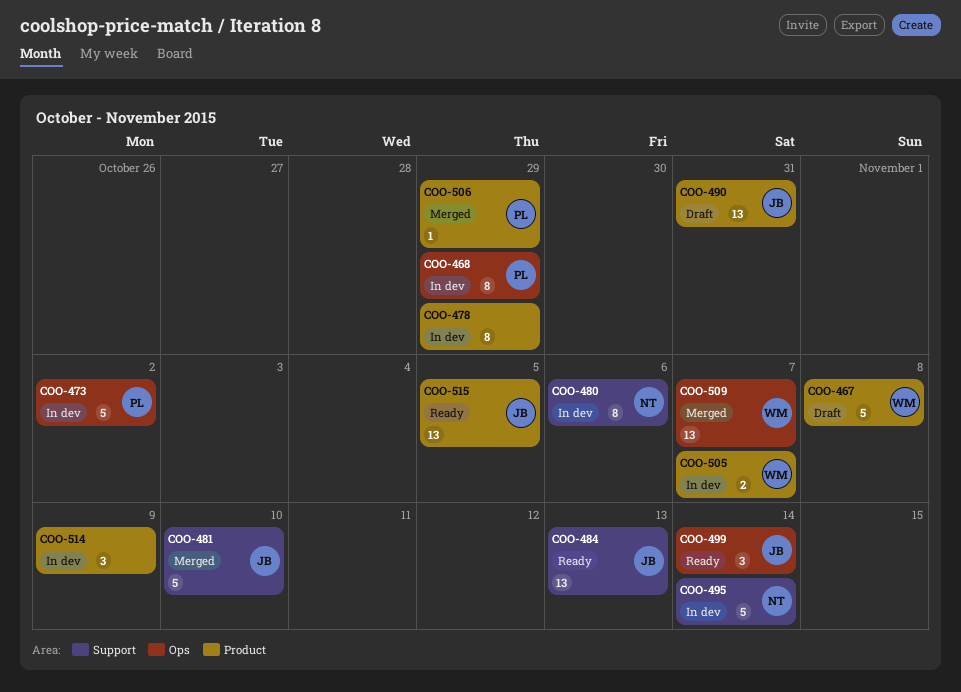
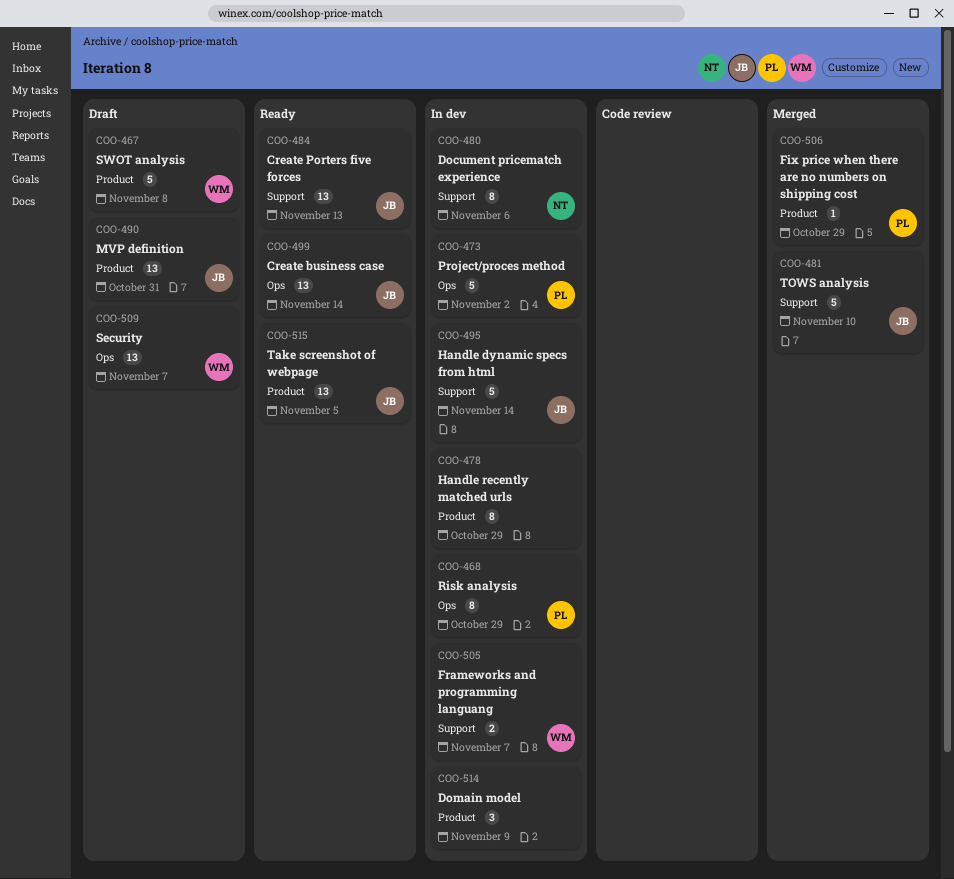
COO-495, owner: NT -> JB
COO-499, estimate: 3 -> 13
COO-505, label: Product -> Support
COO-509, status: Merged -> Draft

